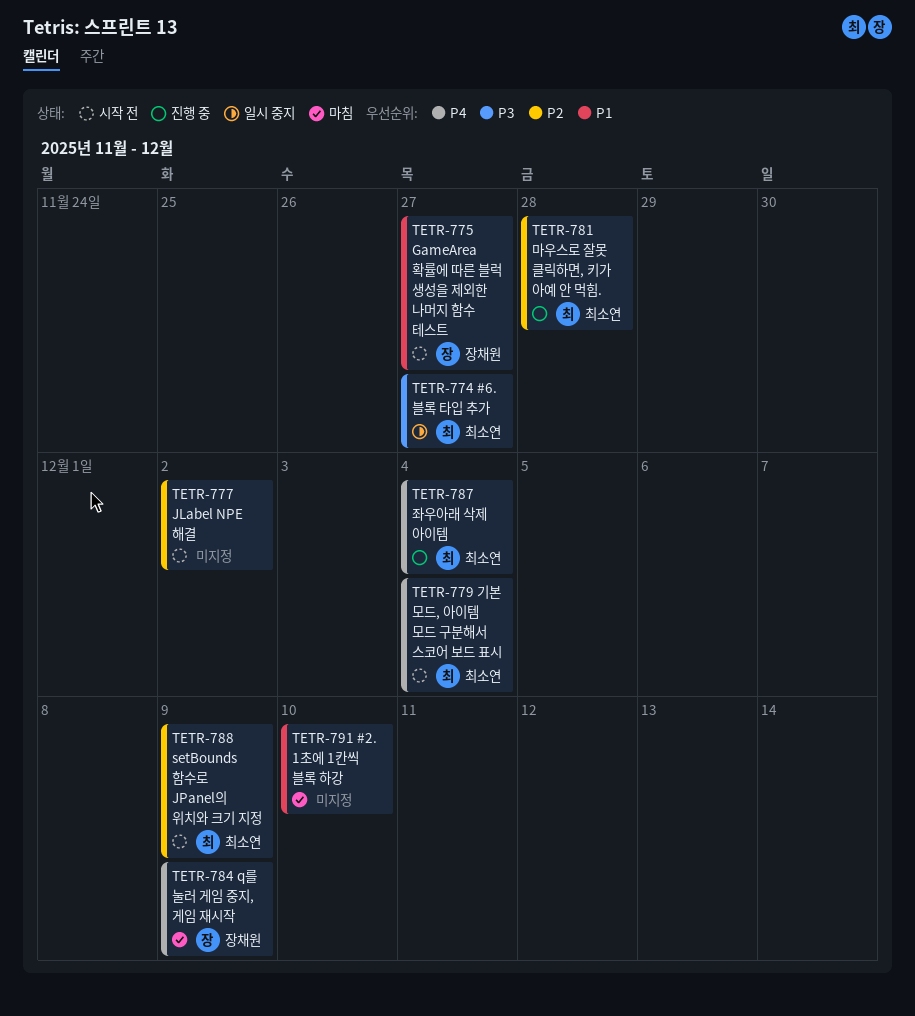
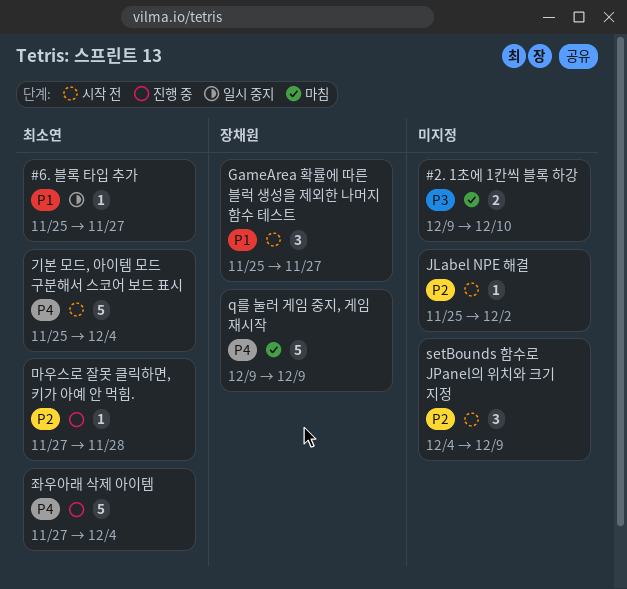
#2. 1초에 1칸씩 블록 하강, priority: P1 -> P3
#6. 블록 타입 추가, priority: P3 -> P1
setBounds 함수로 JPanel의 위치와 크기 지정, owner: 최소연 -> none

